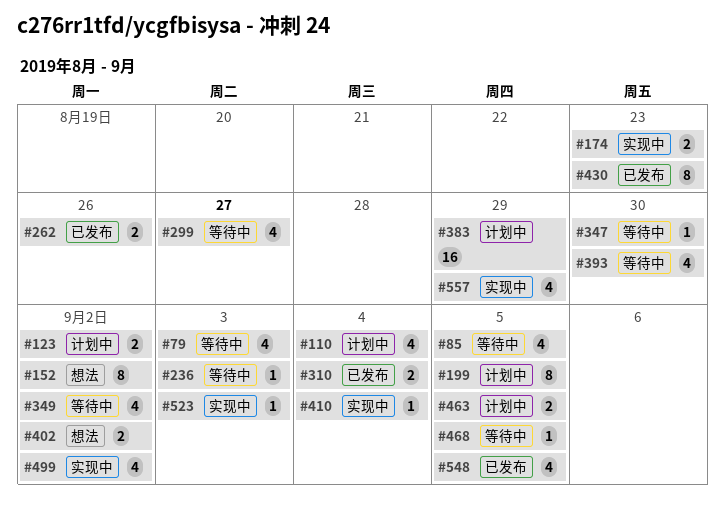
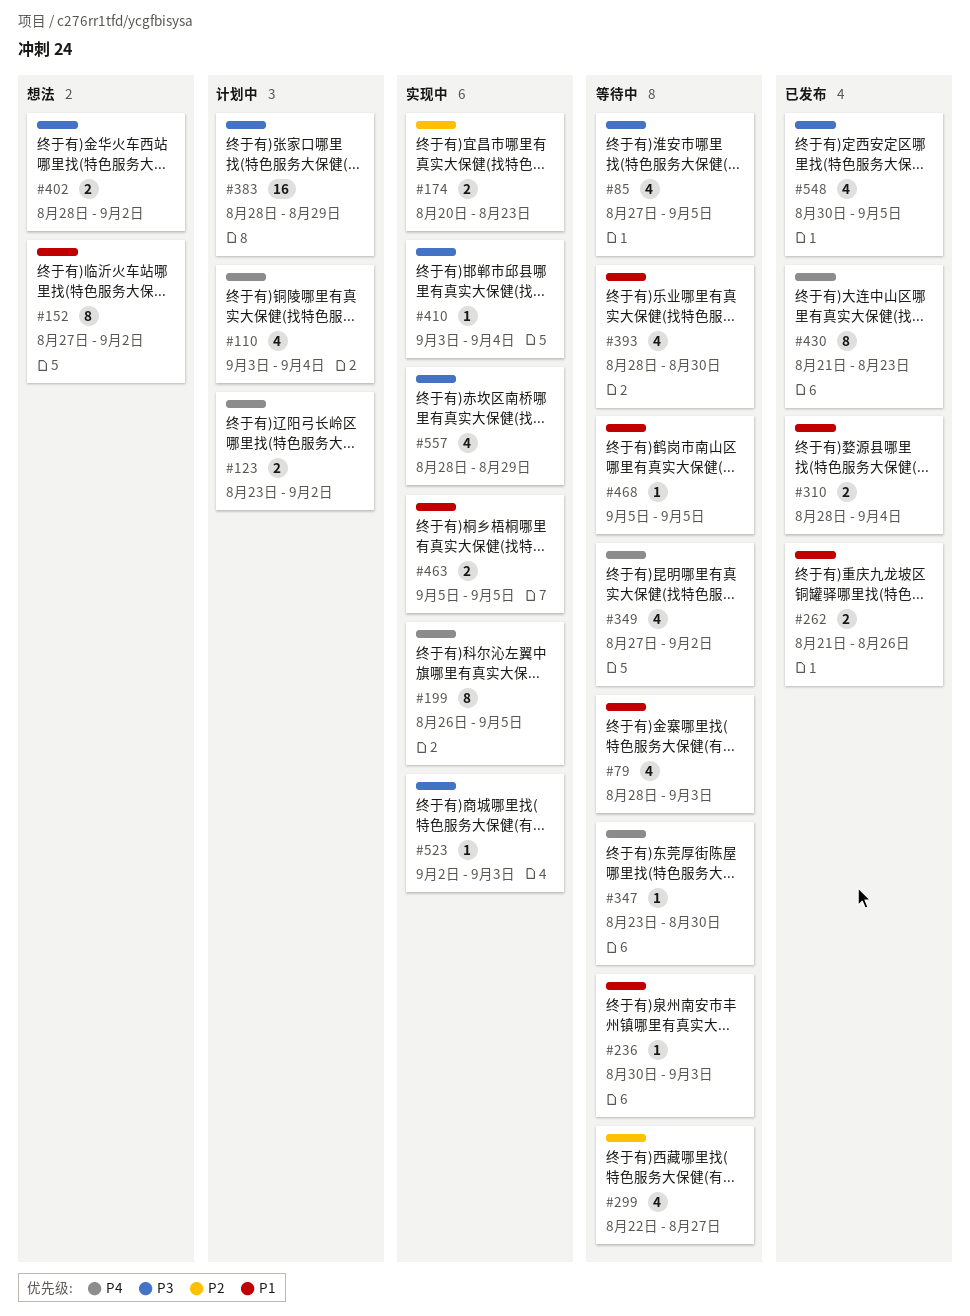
#199, status: 计划中 -> 实现中
#463, status: 计划中 -> 实现中
#499: present -> none

